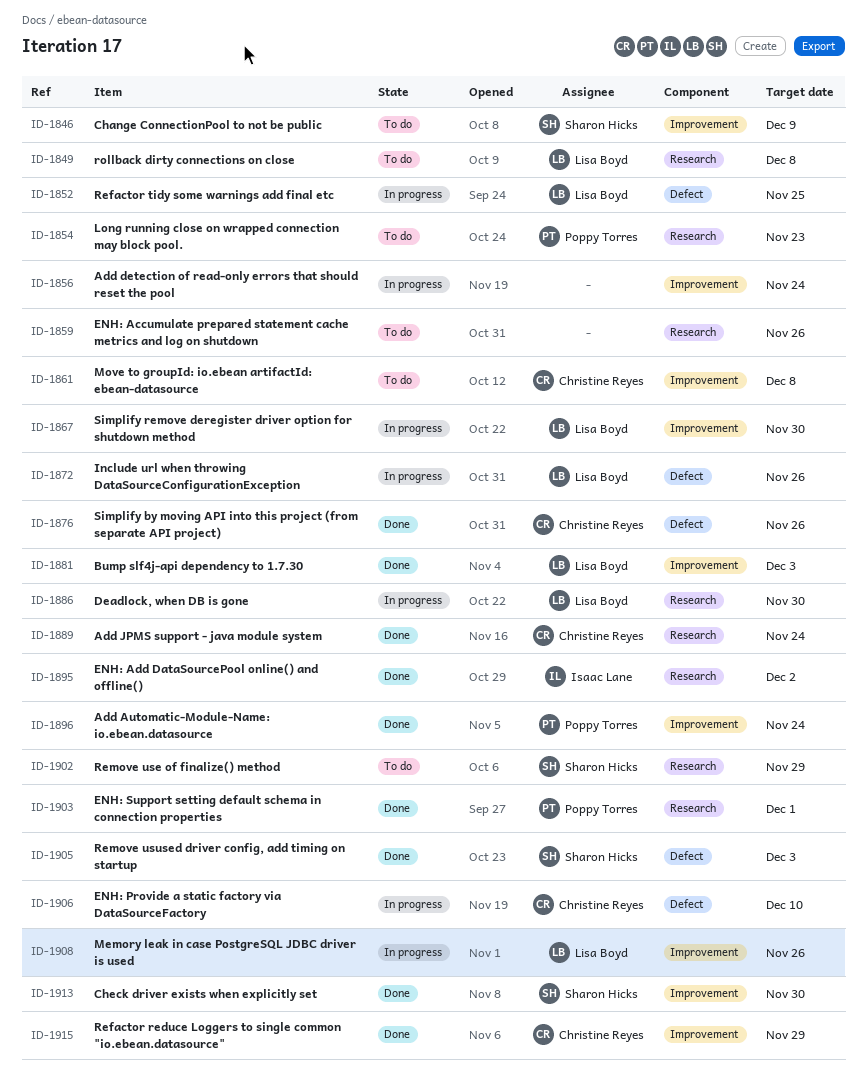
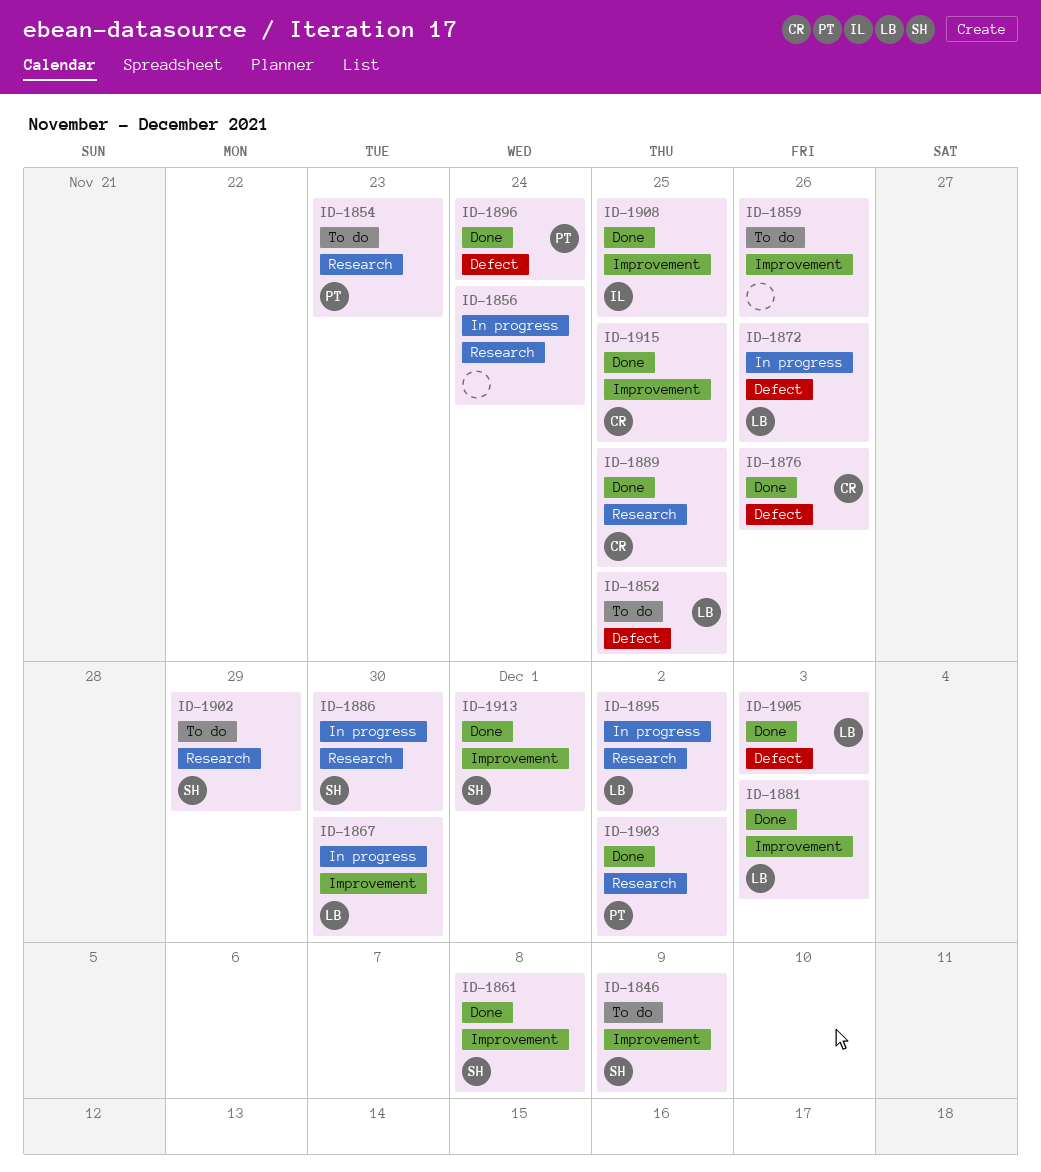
ID-1849: present -> none
ID-1852, status: In progress -> To do
ID-1856, label: Improvement -> Research
ID-1859, label: Research -> Improvement
ID-1861, status: To do -> Done
ID-1861, owner: Christine Reyes -> Sharon Hicks
ID-1886, owner: Lisa Boyd -> Sharon Hicks
ID-1889, due: Nov 24 -> Nov 25
ID-1895, status: Done -> In progress
ID-1895, owner: Isaac Lane -> Lisa Boyd
ID-1896, label: Improvement -> Defect
ID-1903, due: Dec 1 -> Dec 2
ID-1905, owner: Sharon Hicks -> Lisa Boyd
ID-1906: present -> none
ID-1908, status: In progress -> Done
ID-1908, owner: Lisa Boyd -> Isaac Lane
ID-1908, due: Nov 26 -> Nov 25
ID-1913, due: Nov 30 -> Dec 1
ID-1915, due: Nov 29 -> Nov 25

